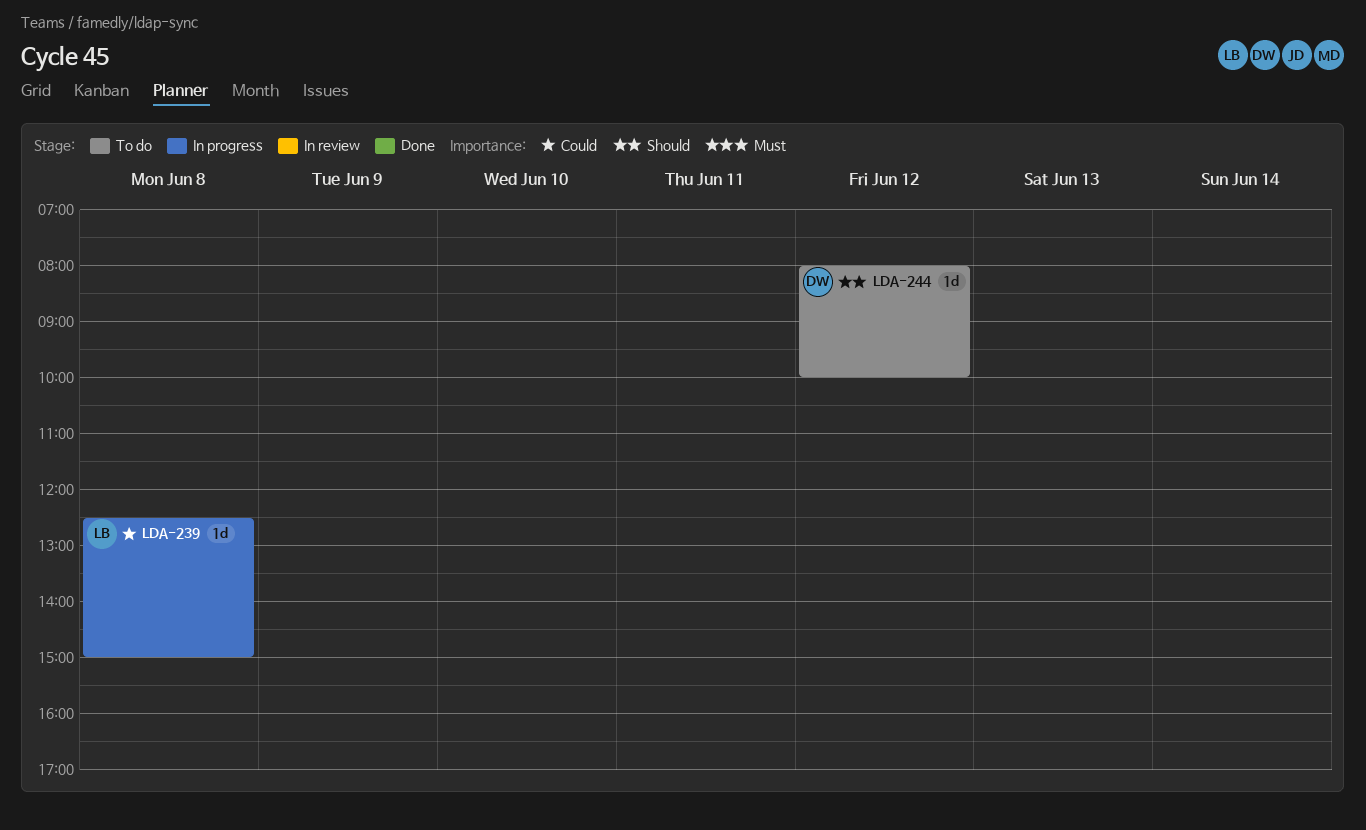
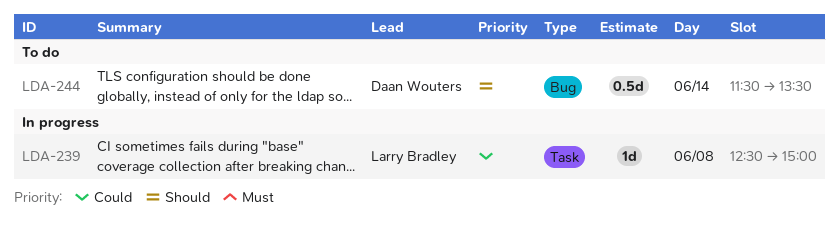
LDA-244, estimate: 1d -> 0.5d
LDA-244, day: Jun 12 -> Jun 14
LDA-244, begins: 08:00 -> 11:30
LDA-244, ends: 10:00 -> 13:30

